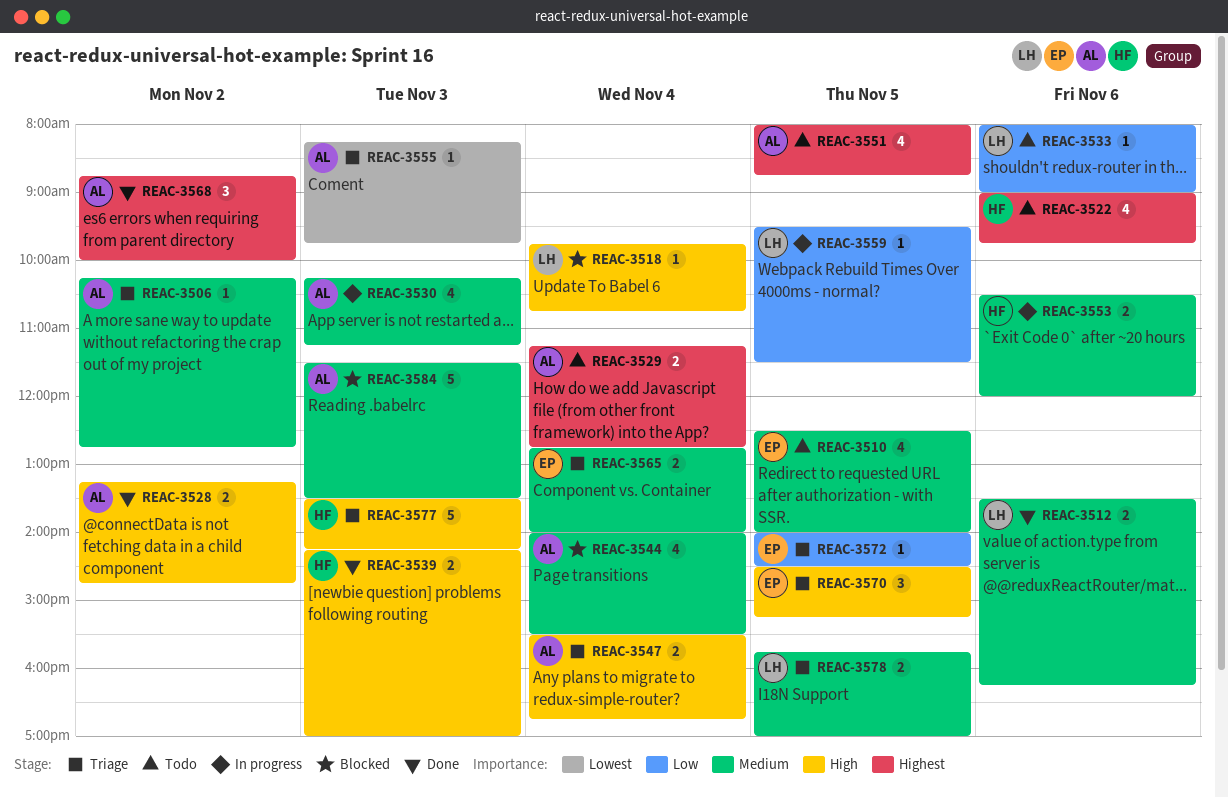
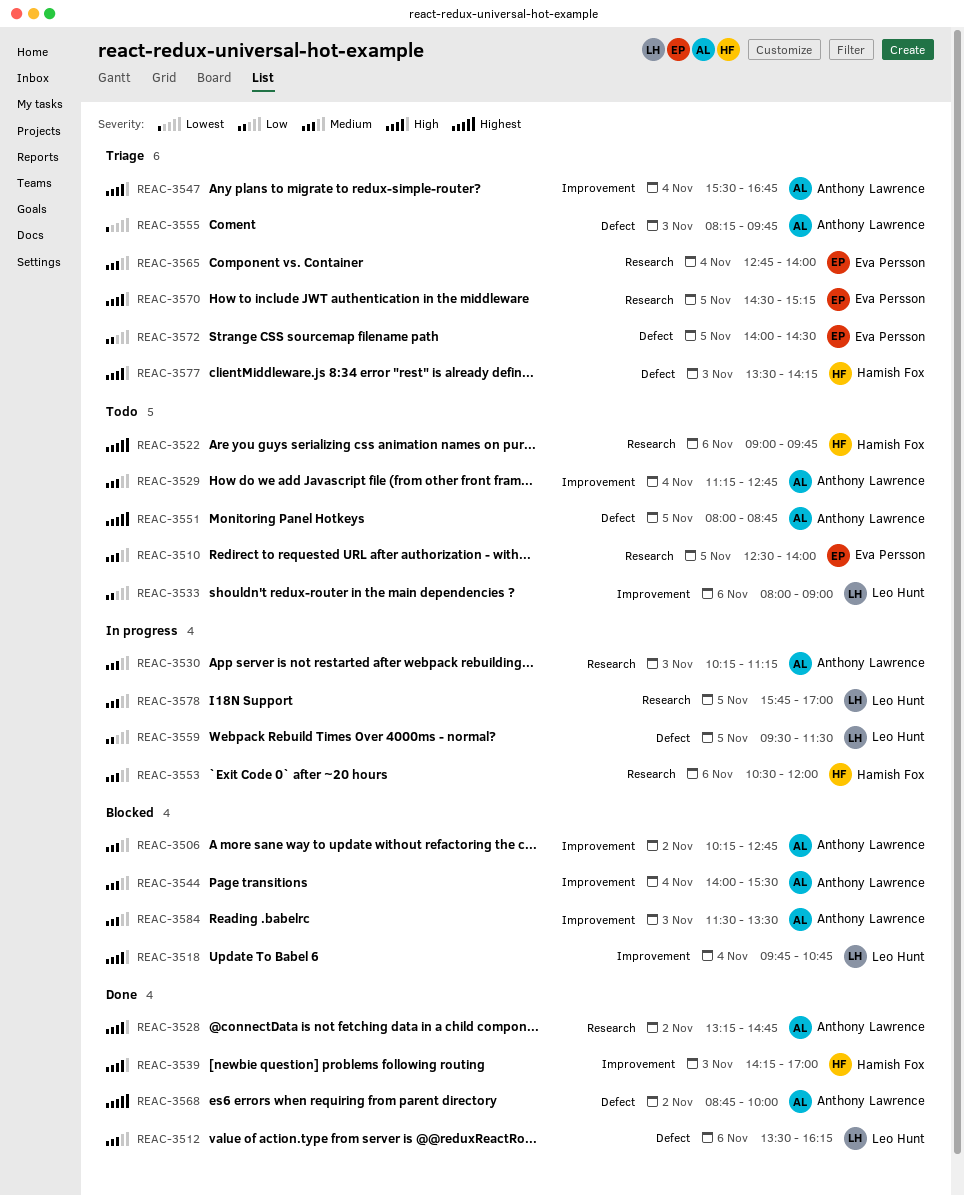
REAC-3506, status: Triage -> Blocked
REAC-3529, priority: Highest -> Medium
REAC-3578, status: Triage -> In progress

